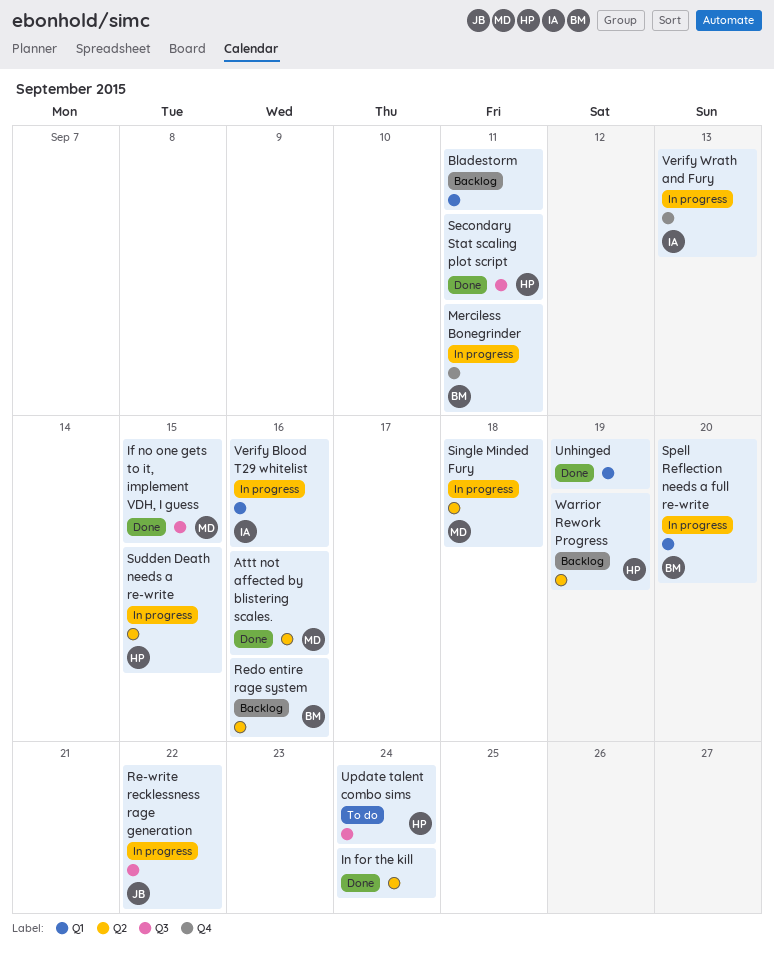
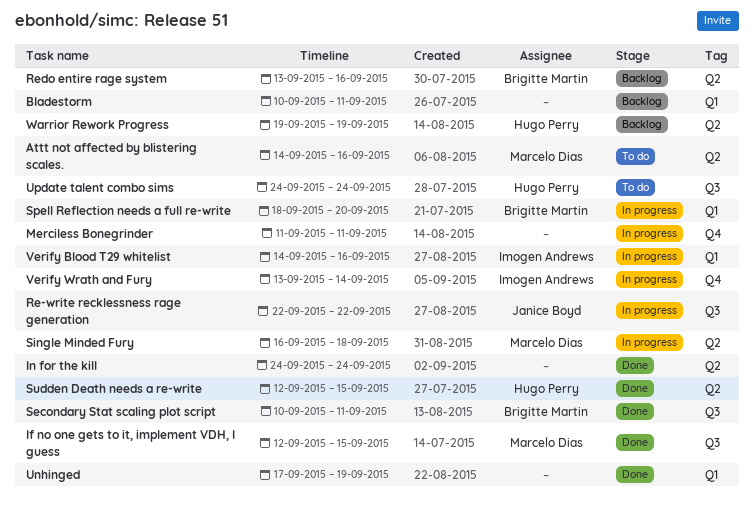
Attt not affected by blistering scales., status: Done -> To do
Merciless Bonegrinder, owner: Brigitte Martin -> none
Secondary Stat scaling plot script, owner: Hugo Perry -> Brigitte Martin
Sudden Death needs a re-write, status: In progress -> Done
Verify Wrath and Fury, due: Sep 13 -> Sep 14

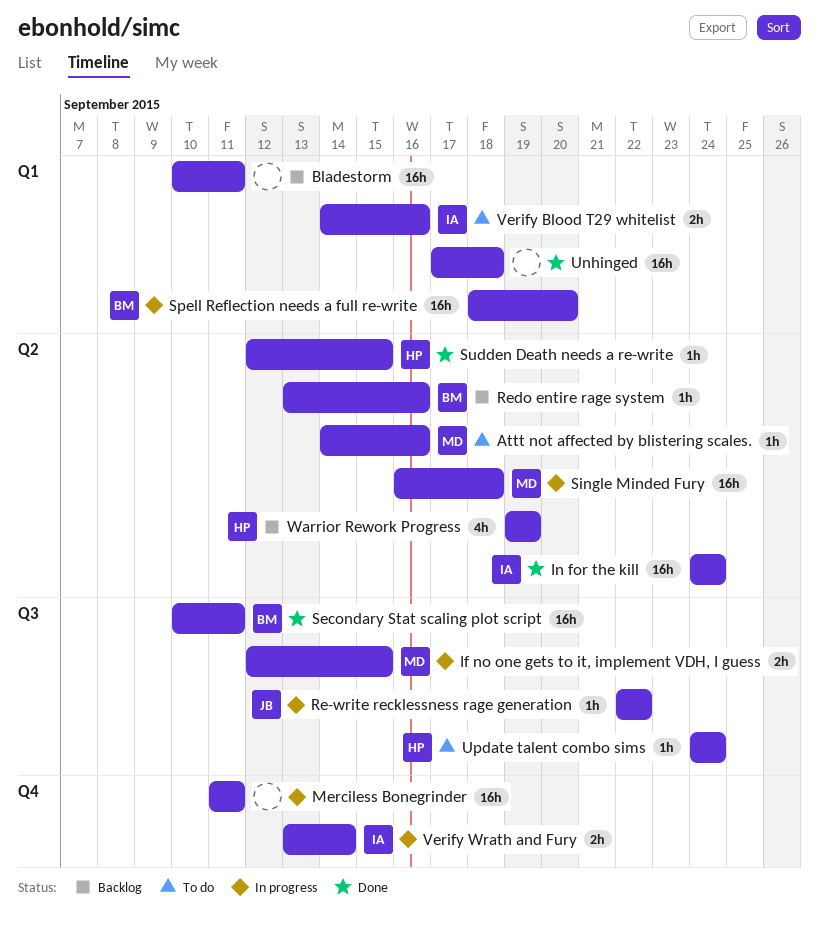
If no one gets to it, implement VDH, I guess, status: Done -> In progress
In for the kill, owner: none -> Imogen Andrews
Unhinged, due: Sep 19 -> Sep 18
Verify Blood T29 whitelist, status: In progress -> To do

